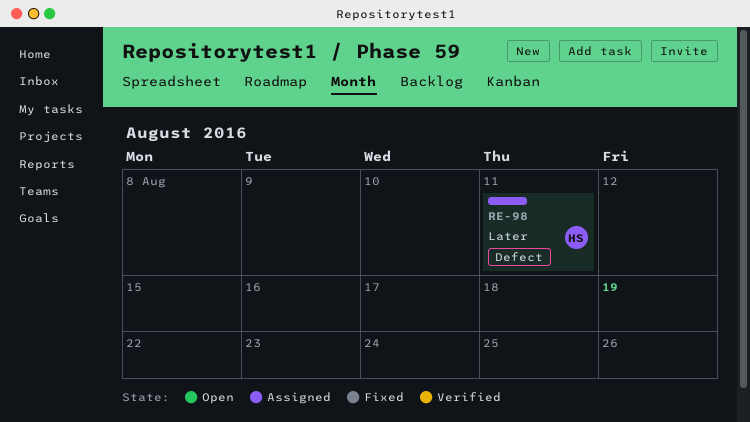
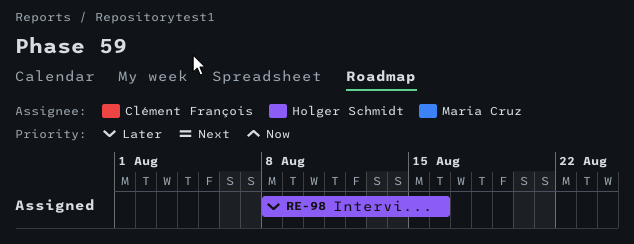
RE-98, due: Aug 11 -> Aug 16

